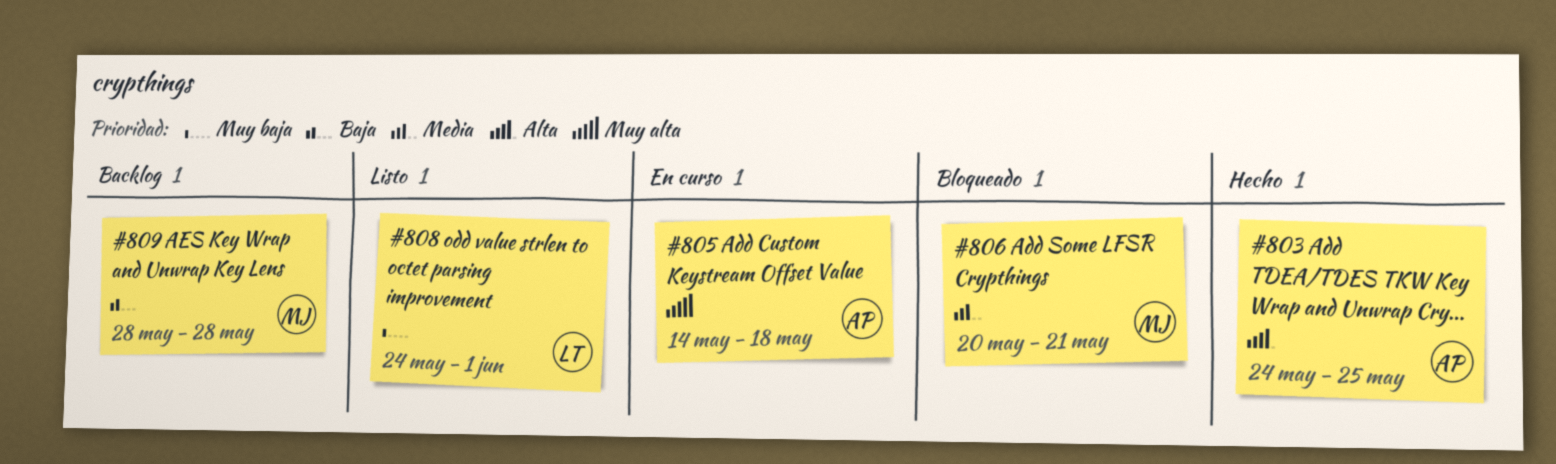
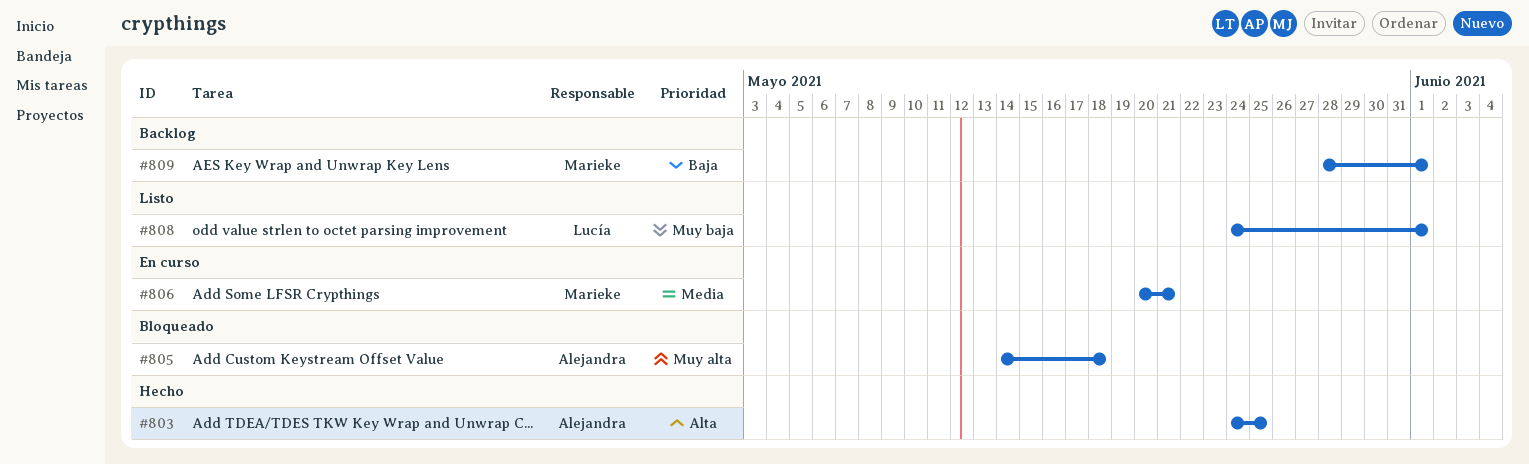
#805, status: En curso -> Bloqueado
#806, status: Bloqueado -> En curso
#809, due: May 28 -> Jun 1

